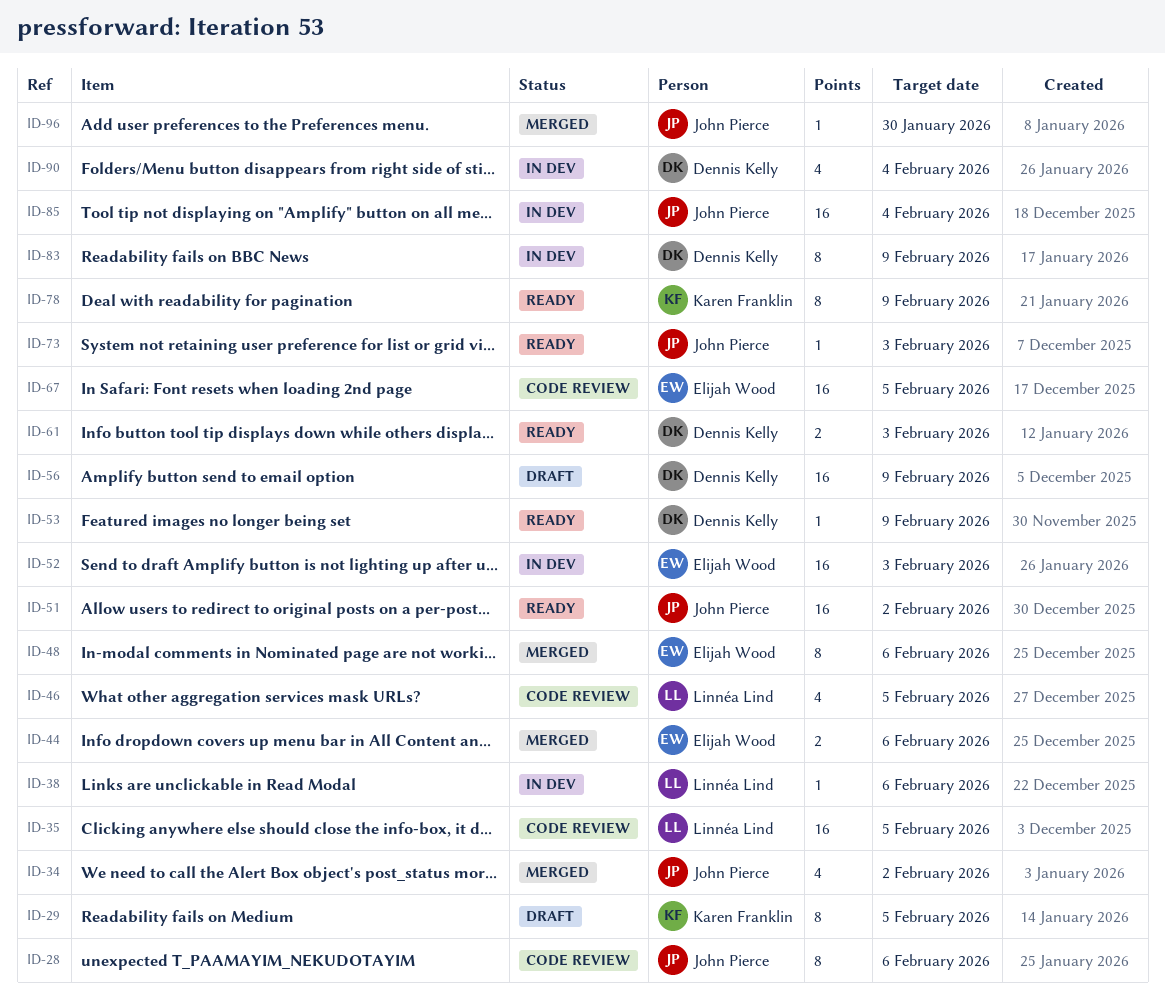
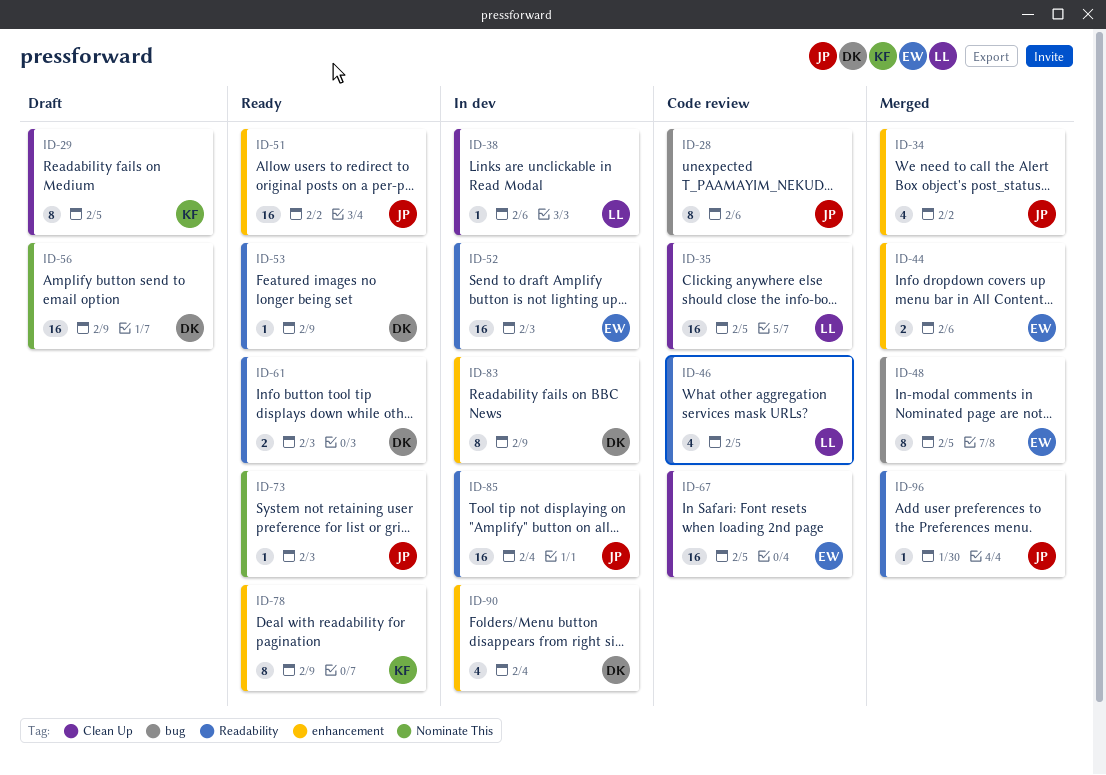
ID-48, due: Feb 6 -> Feb 5

